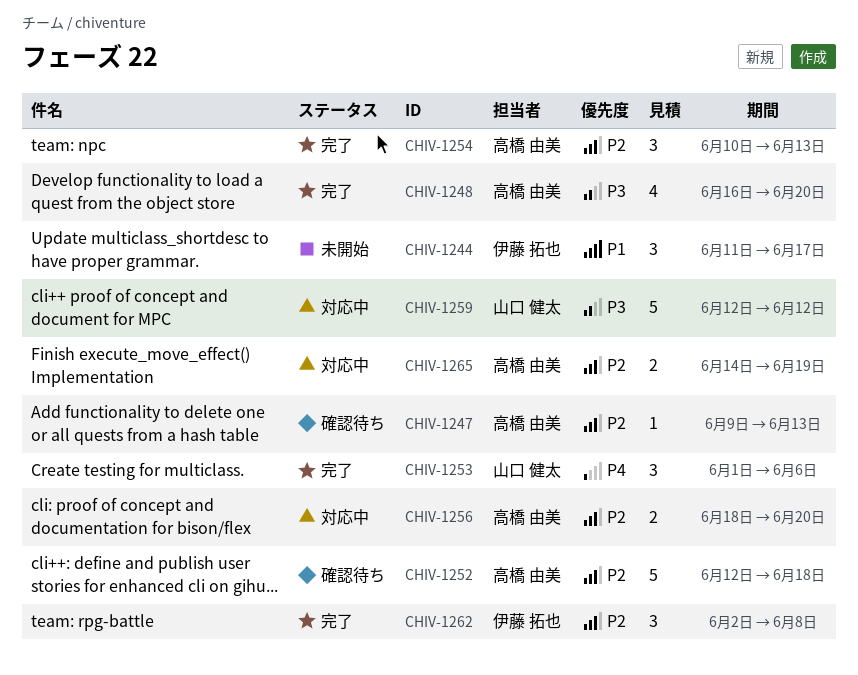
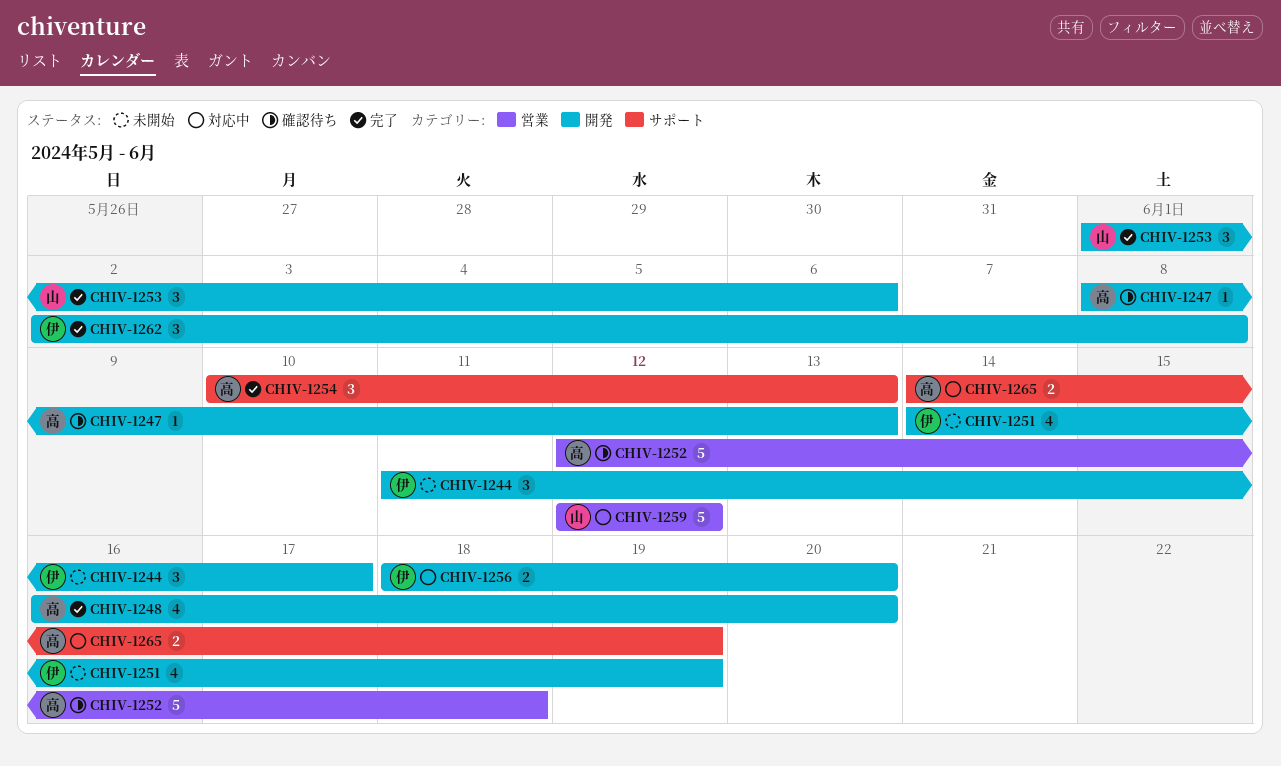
CHIV-1247, start: Jun 9 -> Jun 8
CHIV-1251: none -> present
CHIV-1256, owner: 高橋 由美 -> 伊藤 拓也

